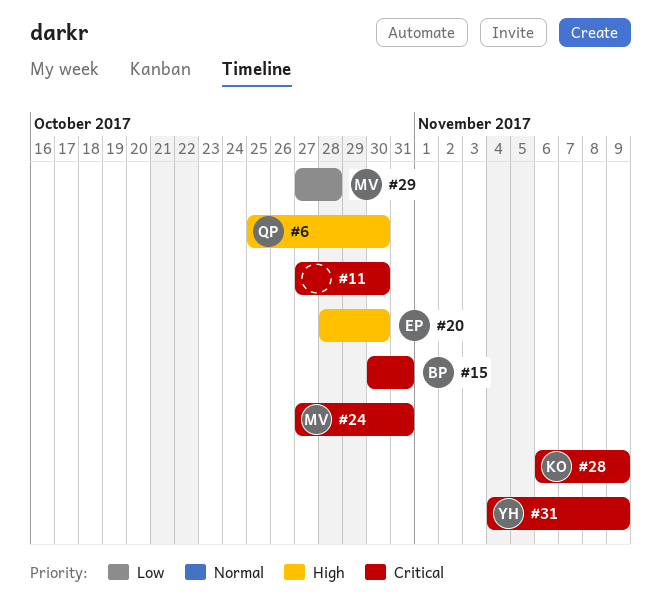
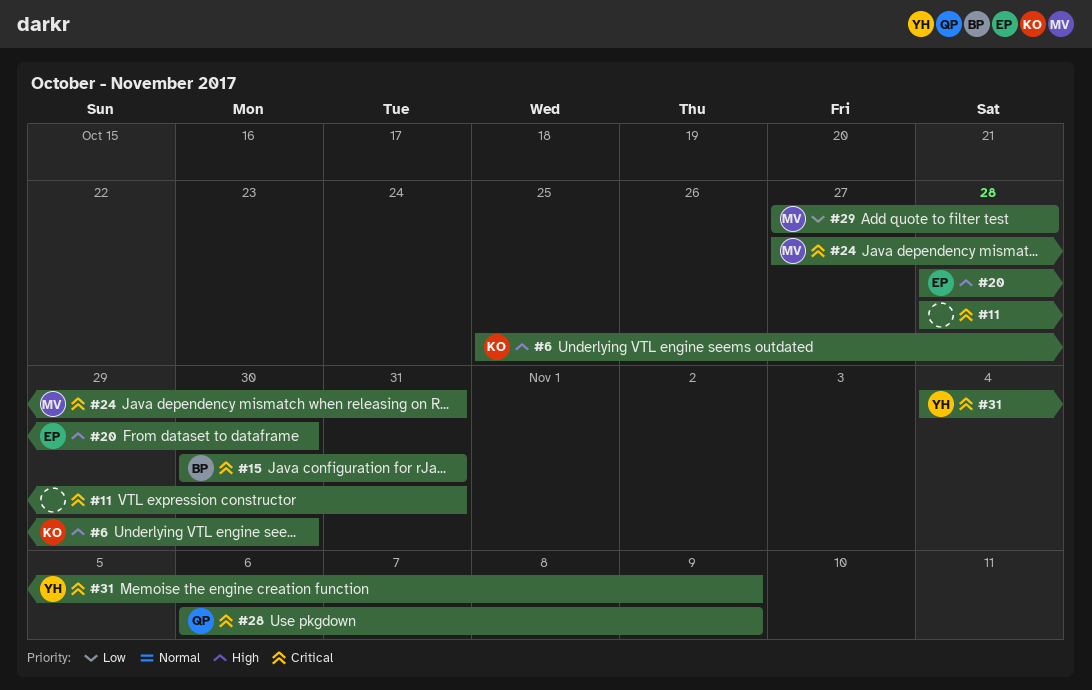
#6, owner: QP -> KO
#11, start: Oct 27 -> Oct 28
#11, due: Oct 30 -> Oct 31
#28, owner: KO -> QP

